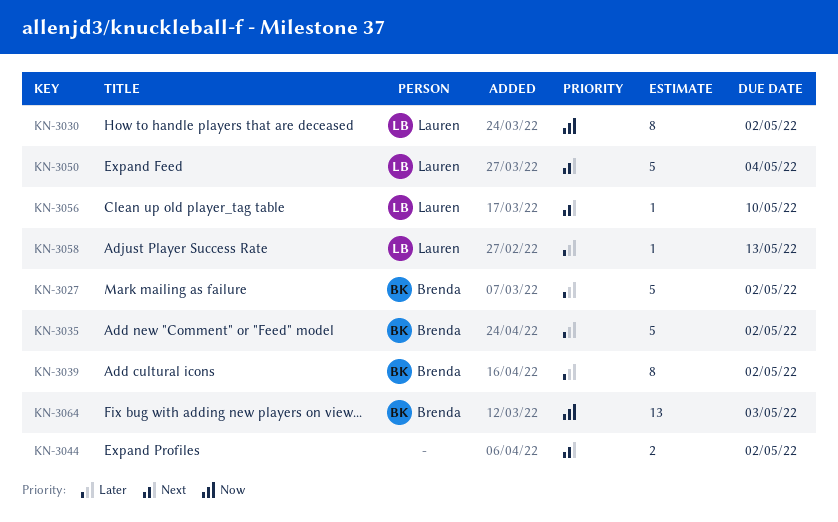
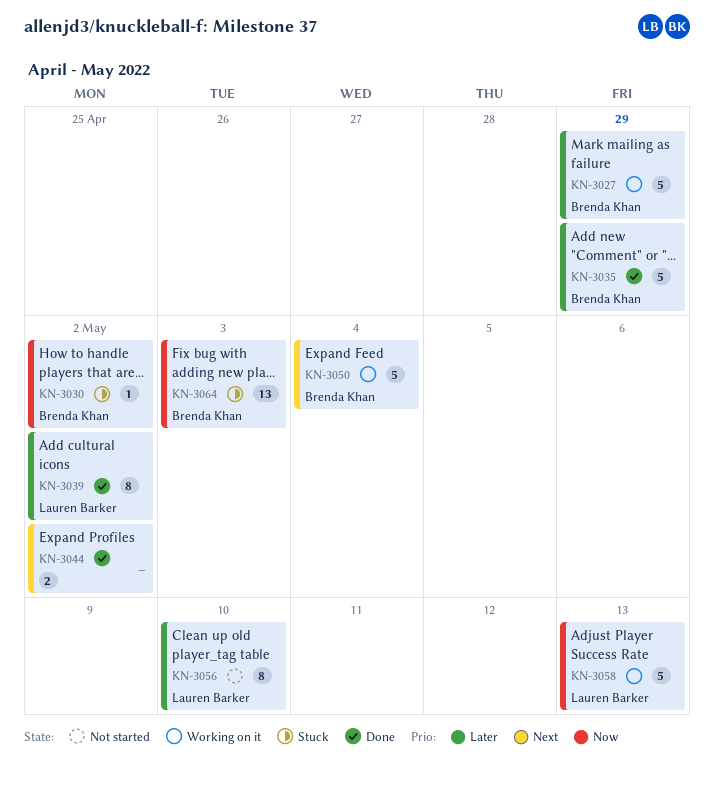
KN-3027, due: May 2 -> Apr 29
KN-3030, owner: Lauren Barker -> Brenda Khan
KN-3030, estimate: 8 -> 1
KN-3035, due: May 2 -> Apr 29
KN-3039, owner: Brenda Khan -> Lauren Barker
KN-3050, owner: Lauren Barker -> Brenda Khan
KN-3056, priority: Next -> Later
KN-3056, estimate: 1 -> 8
KN-3058, priority: Later -> Now
KN-3058, estimate: 1 -> 5

